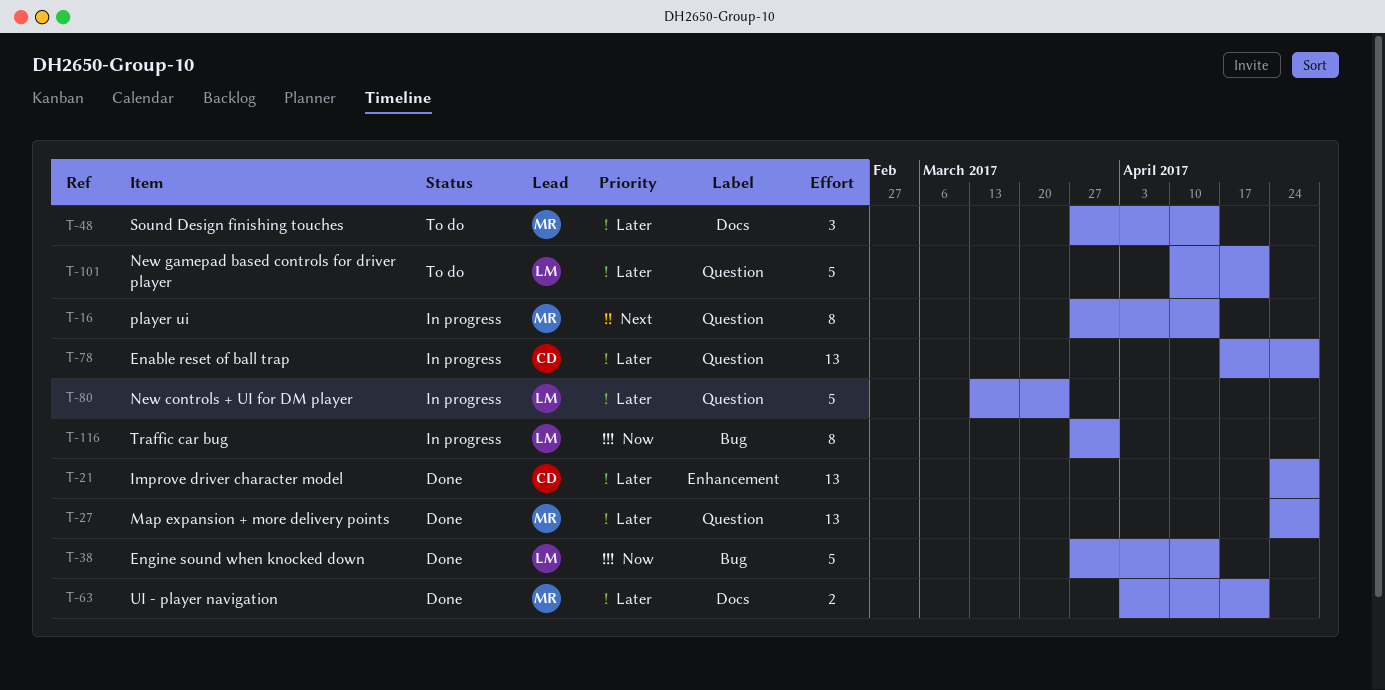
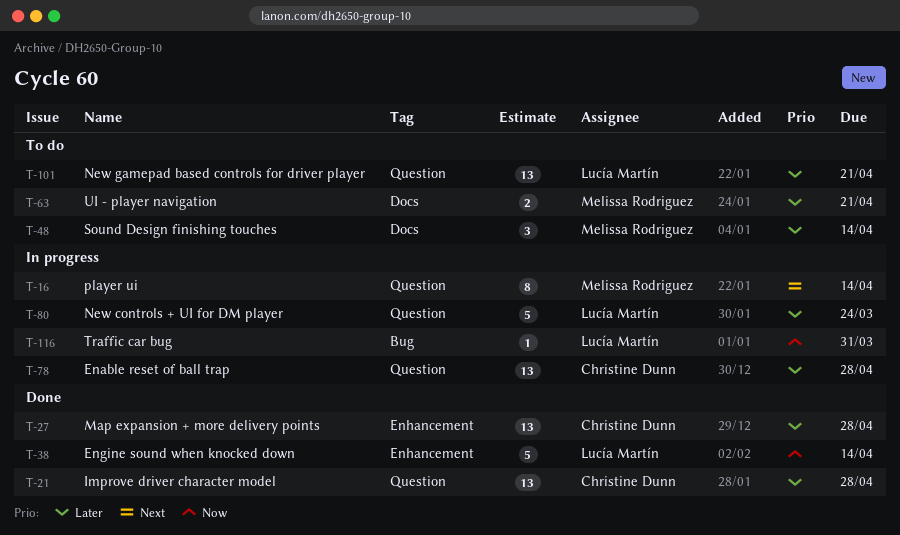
T-21, label: Enhancement -> Question
T-27, owner: Melissa Rodriguez -> Christine Dunn
T-27, label: Question -> Enhancement
T-38, label: Bug -> Enhancement
T-63, status: Done -> To do
T-101, estimate: 5 -> 13
T-116, estimate: 8 -> 1

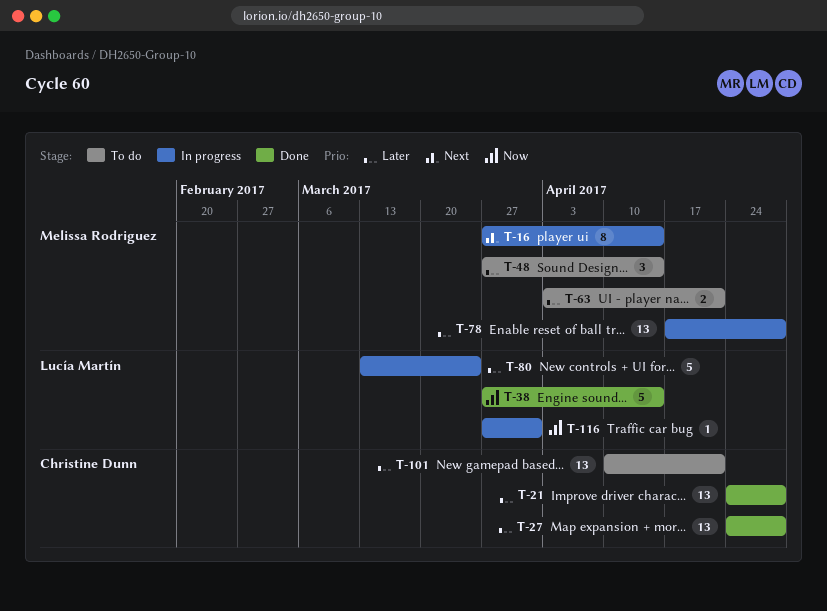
T-78, owner: Christine Dunn -> Melissa Rodriguez
T-101, owner: Lucía Martín -> Christine Dunn

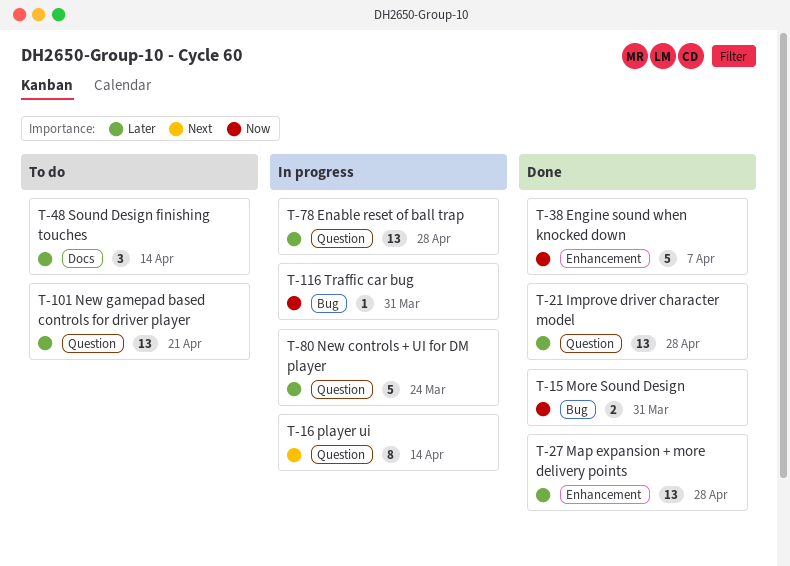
T-15: none -> present
T-38, due: Apr 14 -> Apr 7
T-63: present -> none

